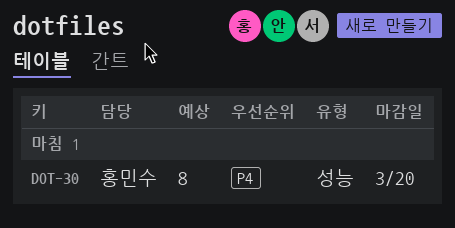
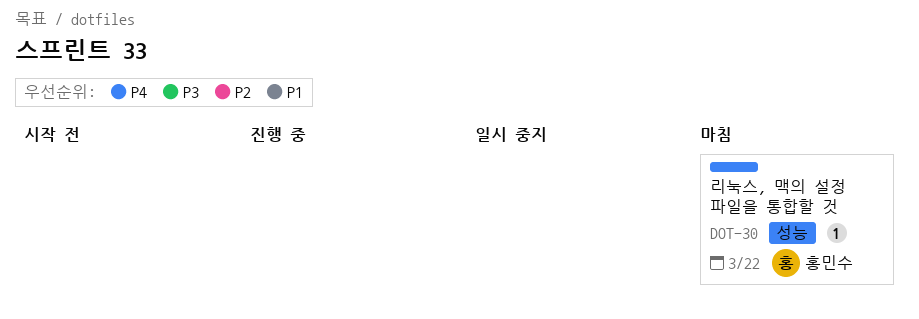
DOT-30, estimate: 8 -> 1
DOT-30, due: Mar 20 -> Mar 22

